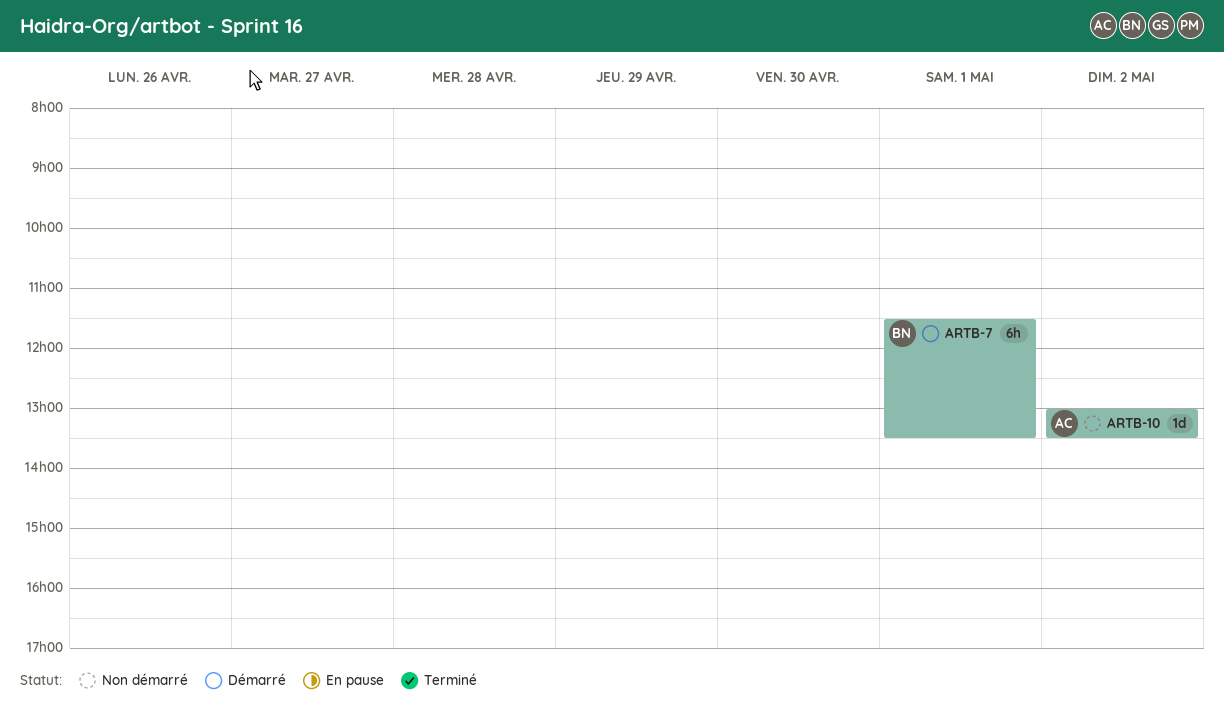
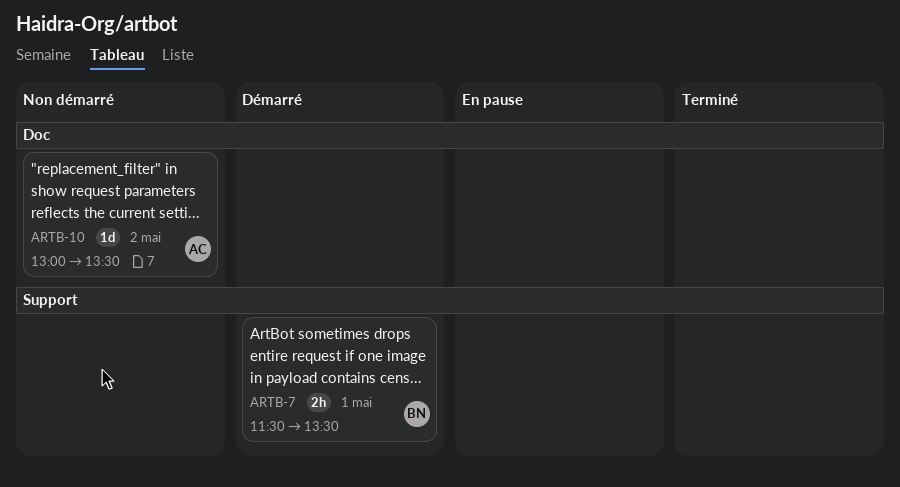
ARTB-7, estimate: 6h -> 2h

